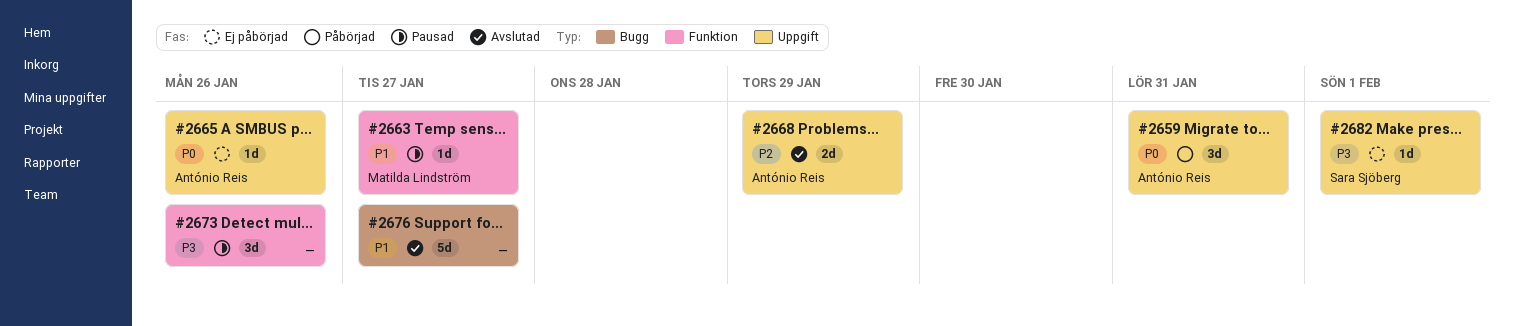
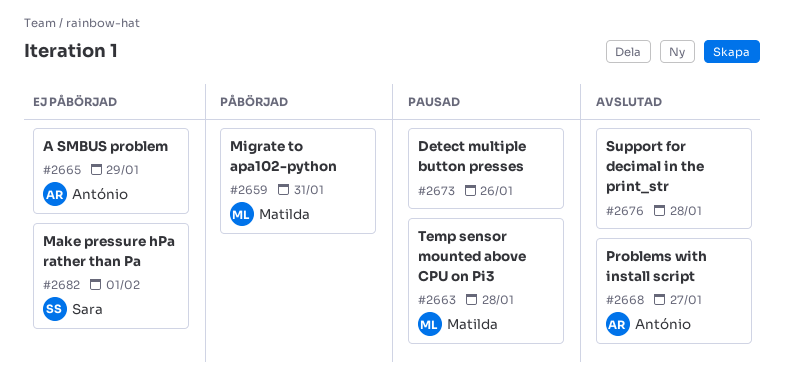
#2659, owner: António Reis -> Matilda Lindström
#2663, due: Jan 27 -> Jan 28
#2665, due: Jan 26 -> Jan 29
#2668, due: Jan 29 -> Jan 27
#2676, due: Jan 27 -> Jan 28

